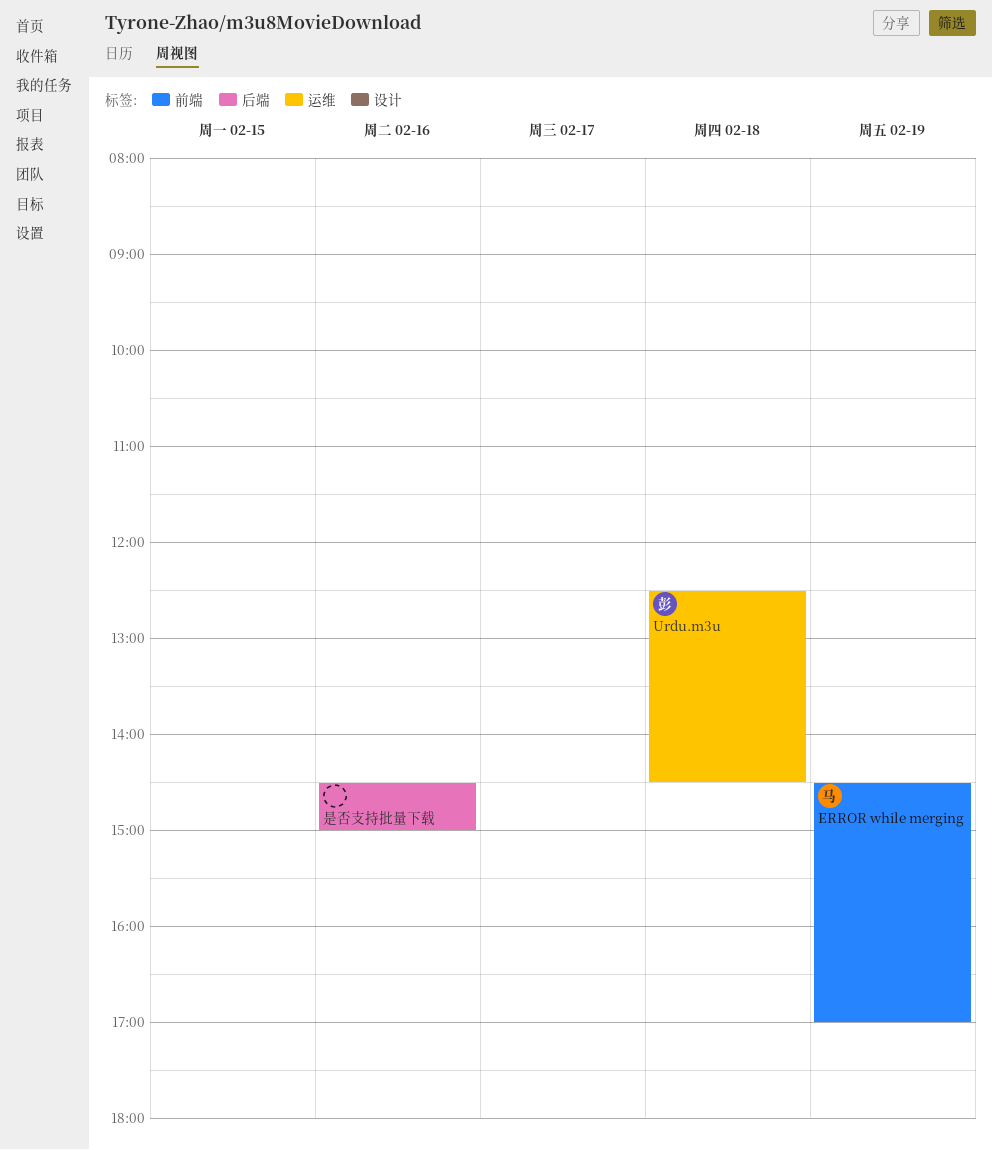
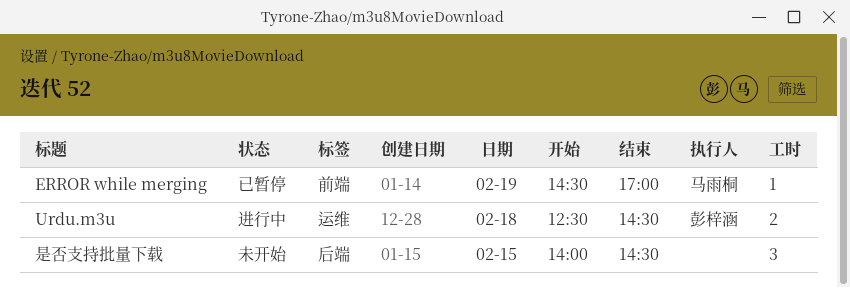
是否支持批量下载, day: Feb 16 -> Feb 15
是否支持批量下载, begins: 14:30 -> 14:00
是否支持批量下载, ends: 15:00 -> 14:30

